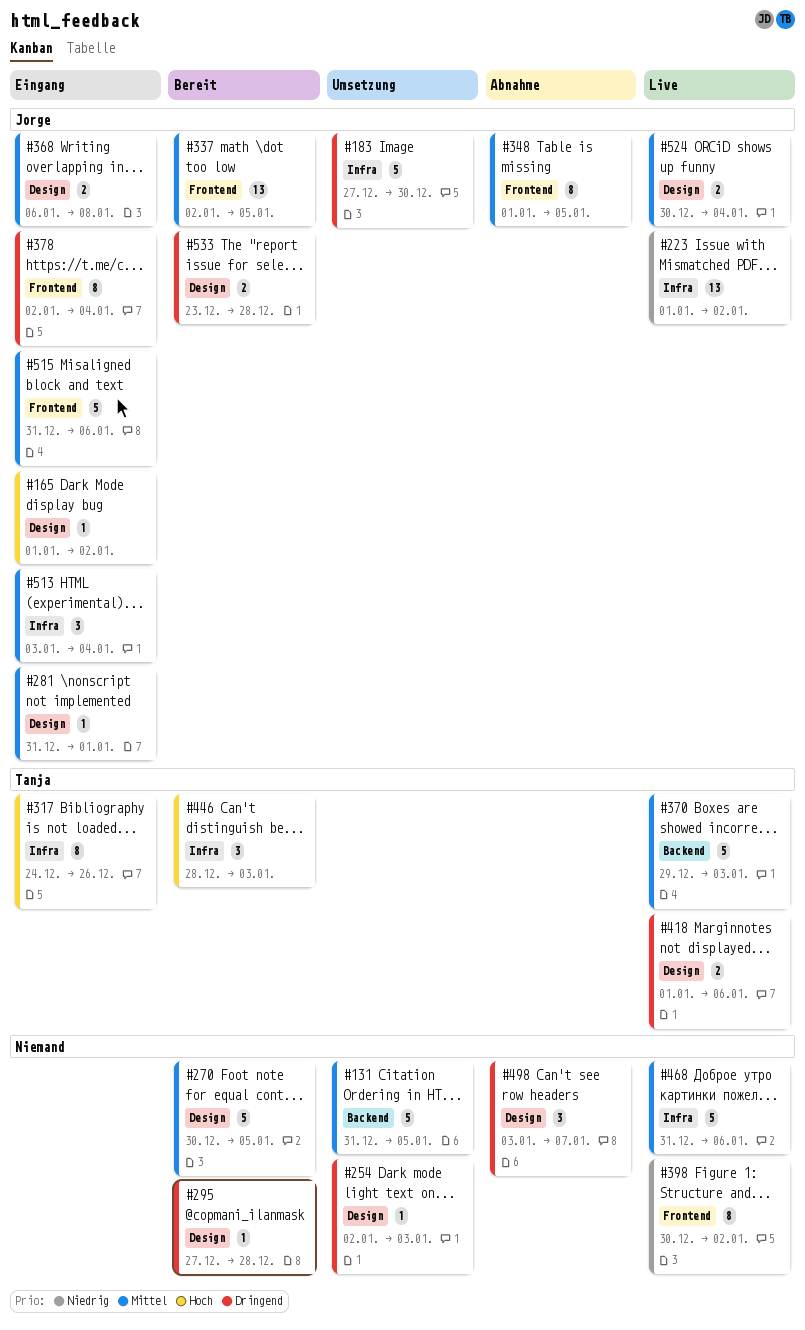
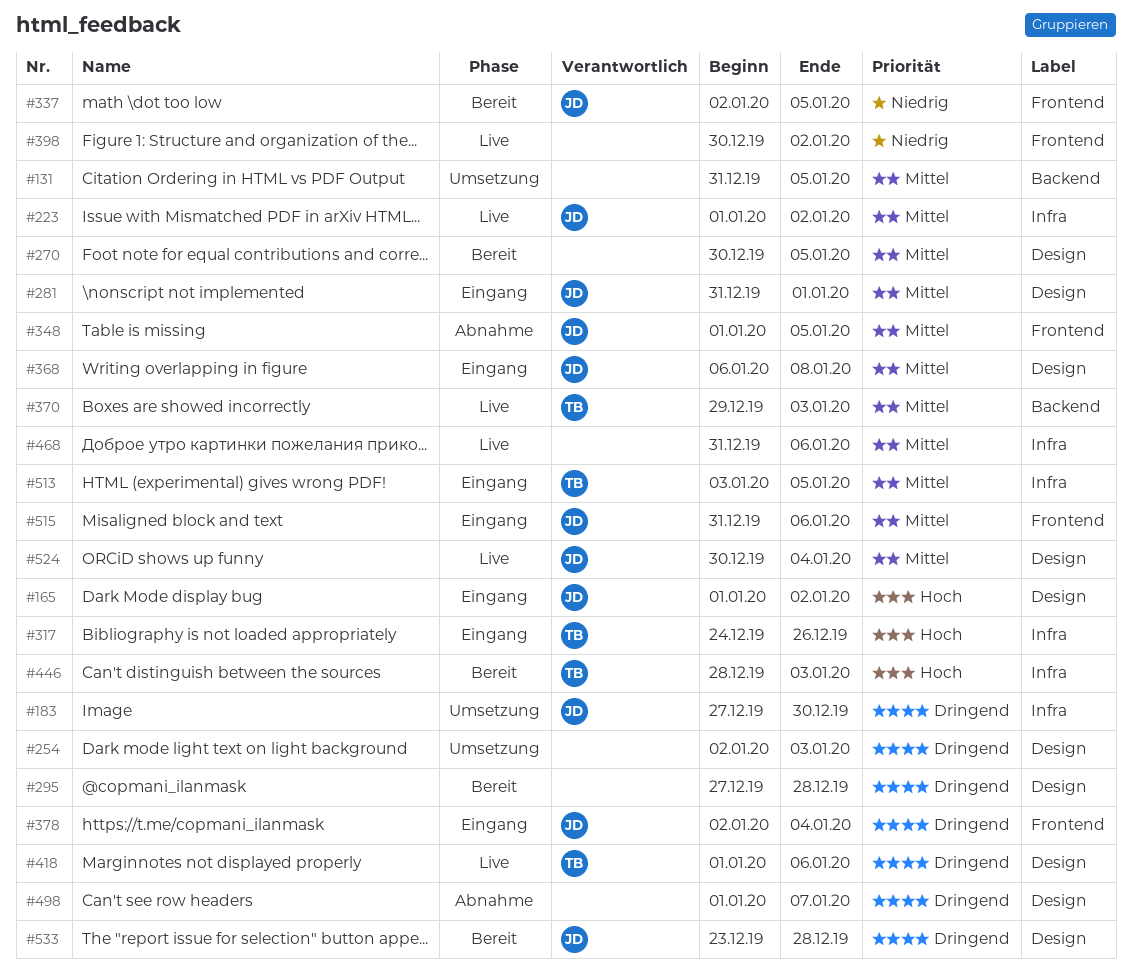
#223, priority: Niedrig -> Mittel
#337, priority: Mittel -> Niedrig
#498, start: Jan 3 -> Jan 1
#513, owner: Jorge -> Tanja
#513, due: Jan 4 -> Jan 5

